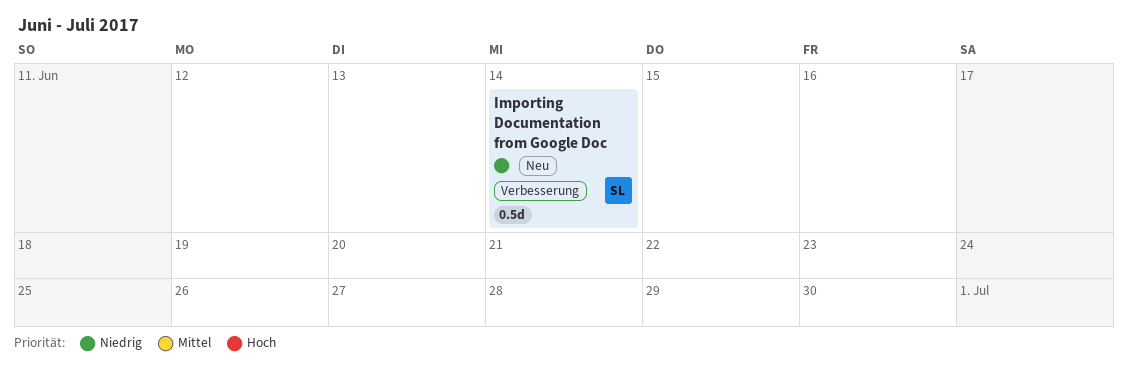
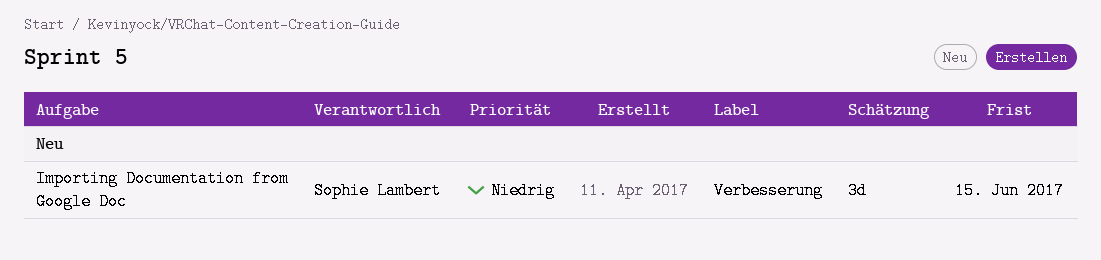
Importing Documentation from Google Doc, estimate: 0.5d -> 3d
Importing Documentation from Google Doc, due: Jun 14 -> Jun 15

